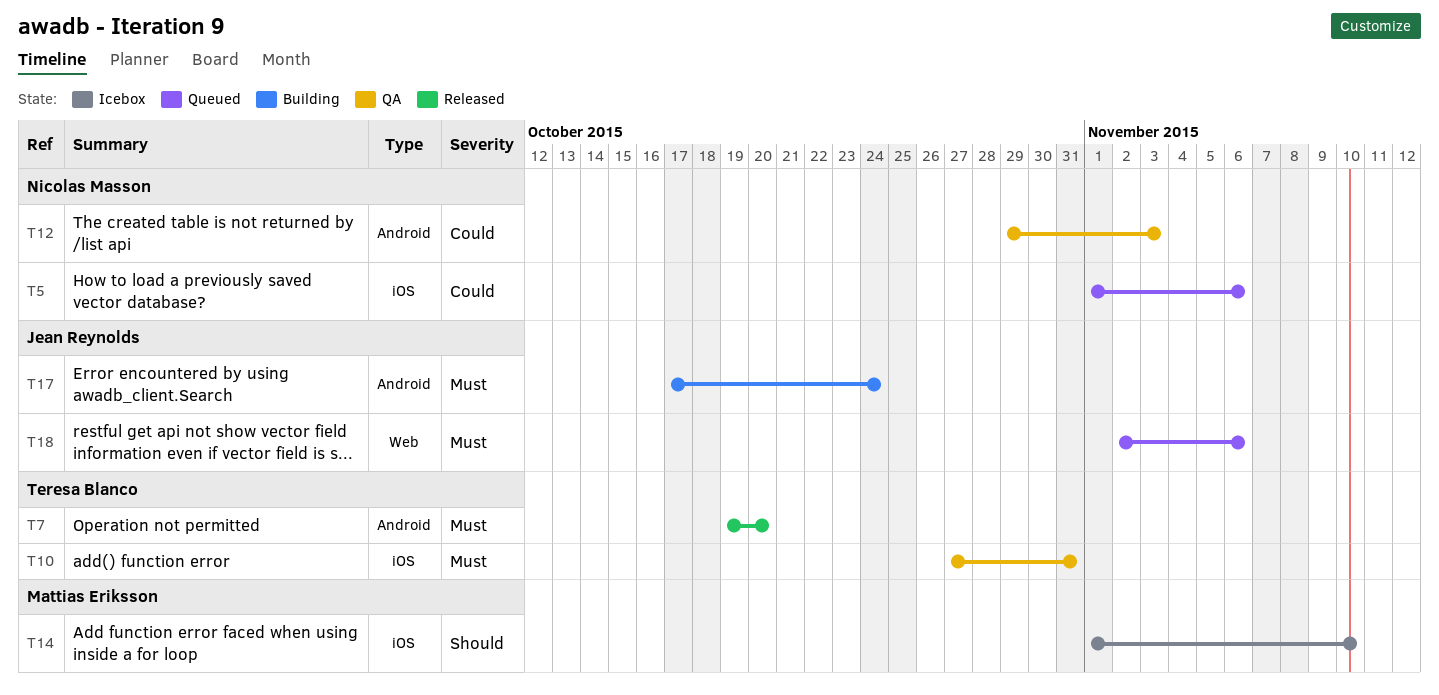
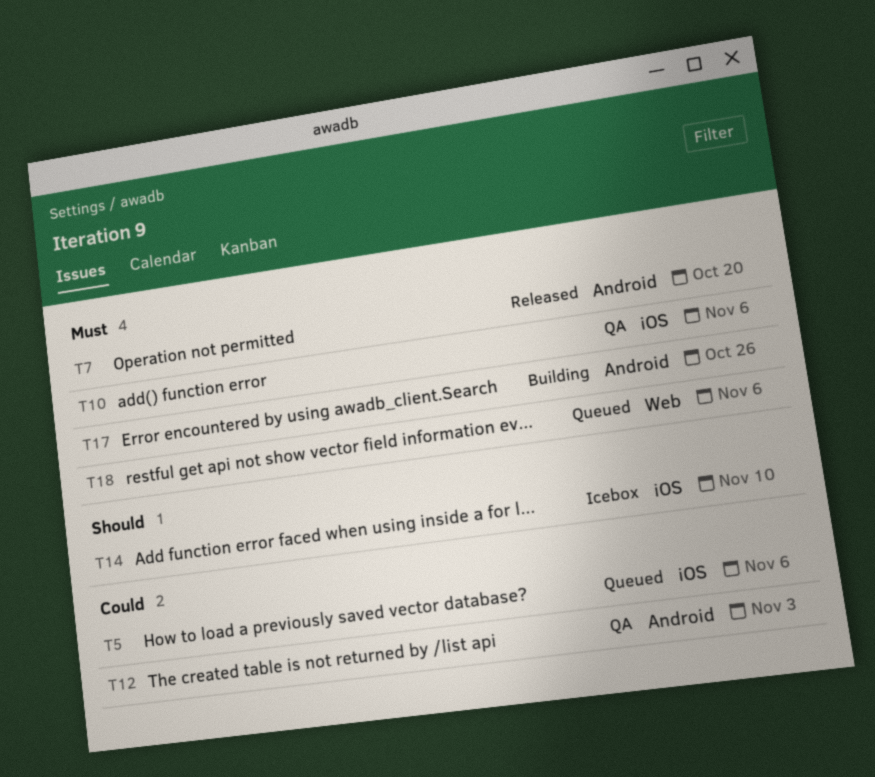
T10, due: Oct 31 -> Nov 6
T17, due: Oct 24 -> Oct 26

